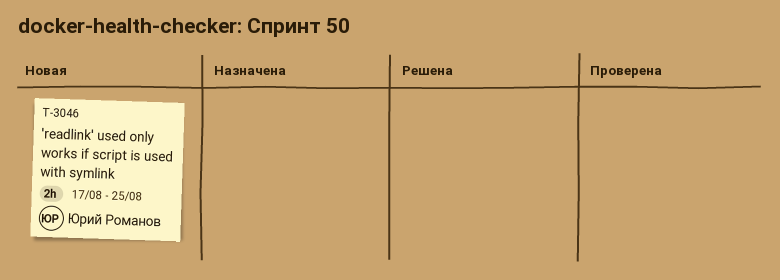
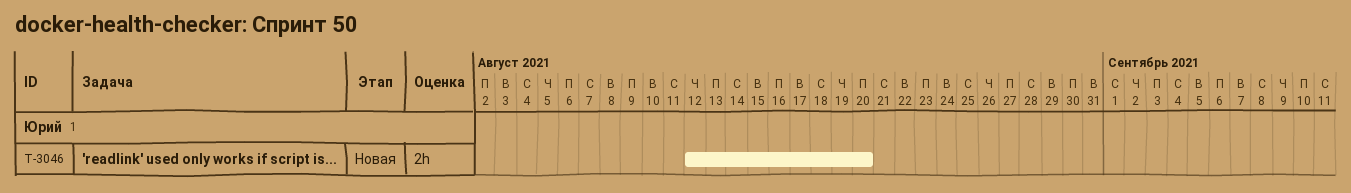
T-3046, start: Aug 17 -> Aug 12
T-3046, due: Aug 25 -> Aug 20

